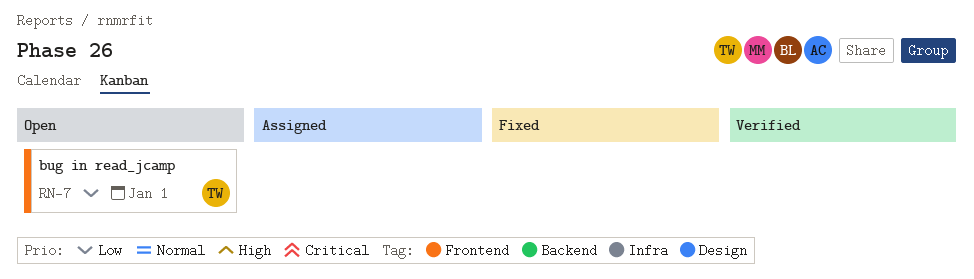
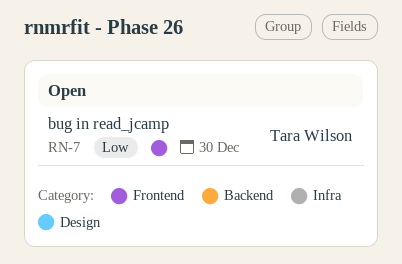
RN-7, due: Jan 1 -> Dec 30

